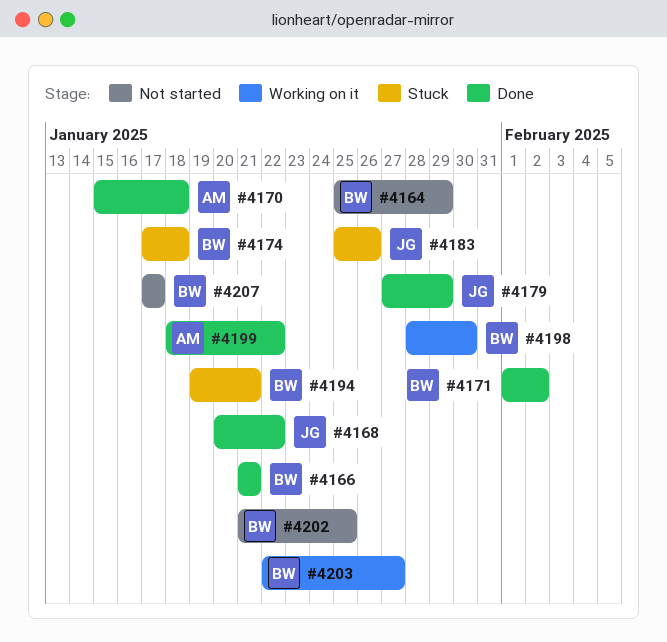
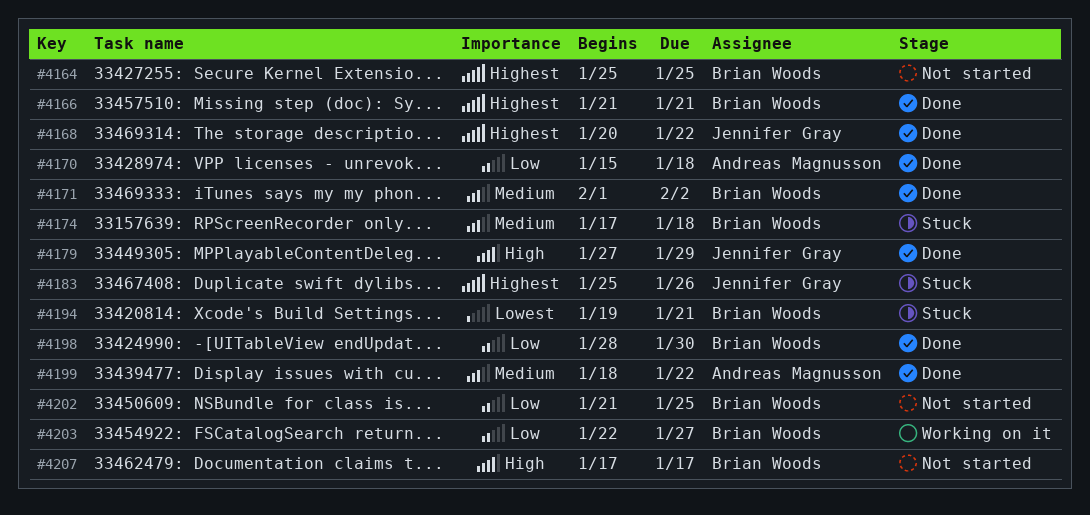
#4164, due: Jan 29 -> Jan 25
#4198, status: Working on it -> Done

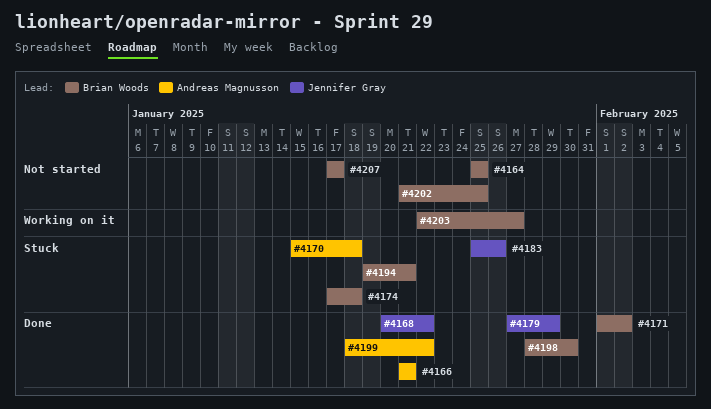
#4166, owner: Brian Woods -> Andreas Magnusson
#4170, status: Done -> Stuck

